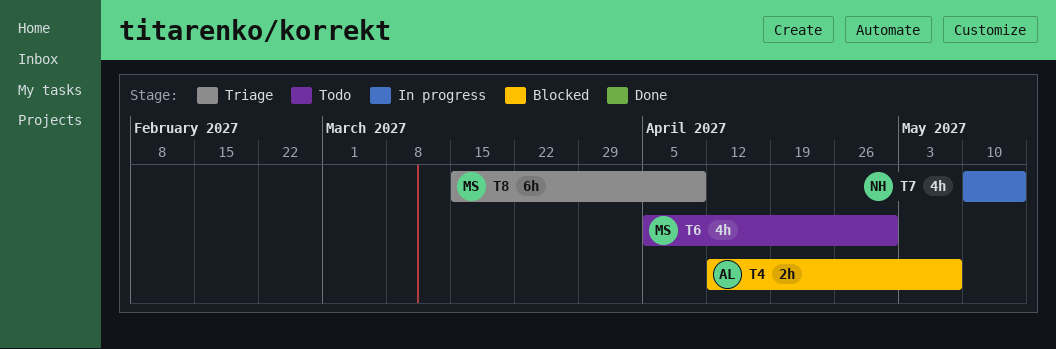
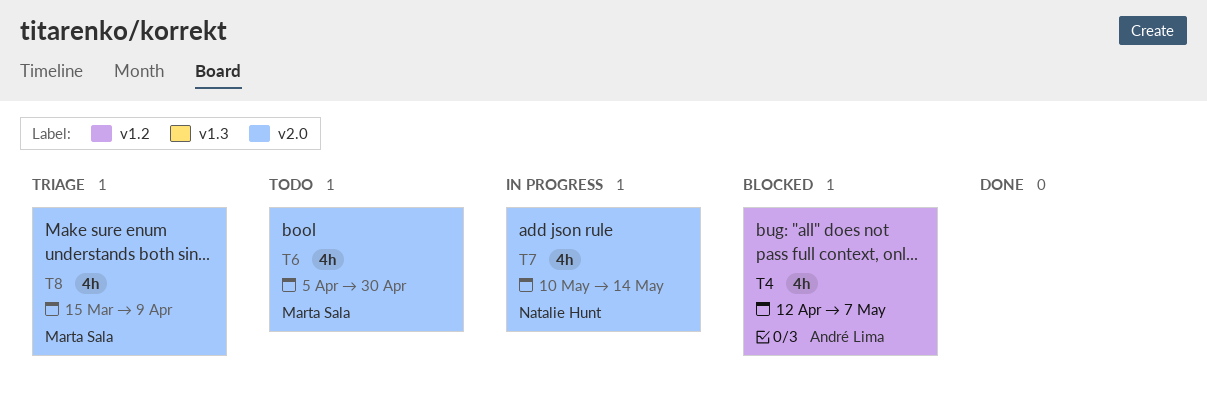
T4, estimate: 2h -> 4h
T8, estimate: 6h -> 4h

